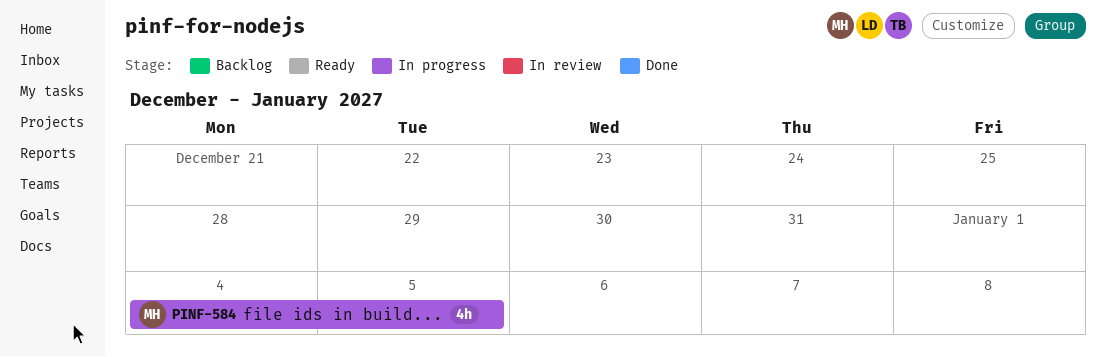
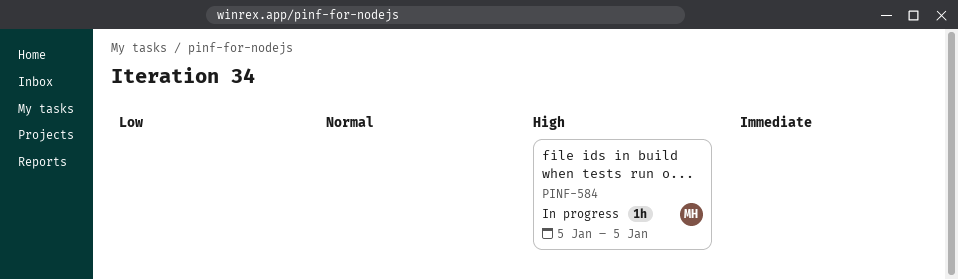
PINF-584, estimate: 4h -> 1h
PINF-584, start: Jan 4 -> Jan 5

